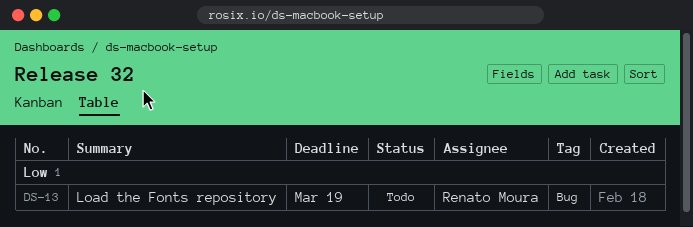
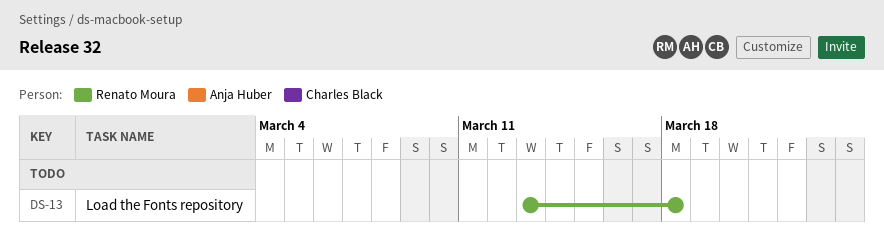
DS-13, due: Mar 19 -> Mar 18

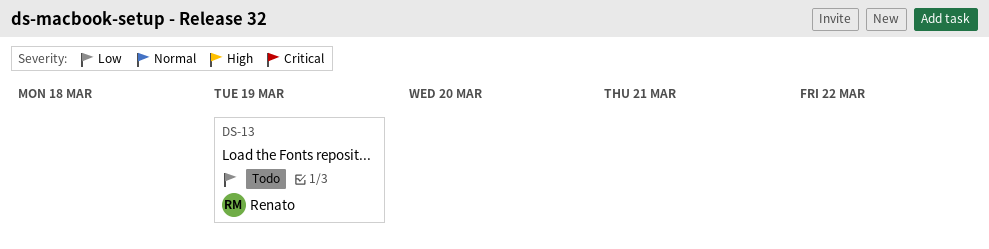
DS-13, due: Mar 18 -> Mar 19

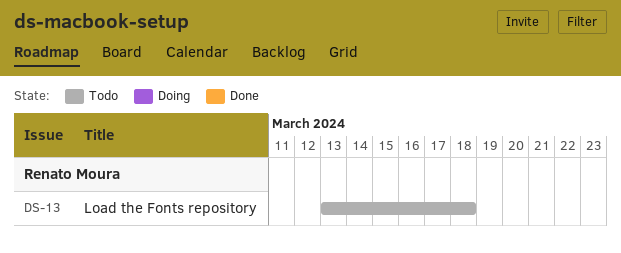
DS-13, due: Mar 19 -> Mar 18

